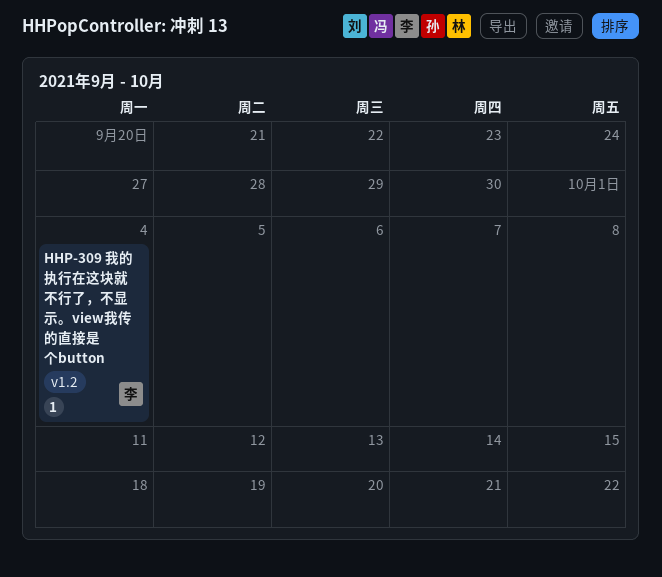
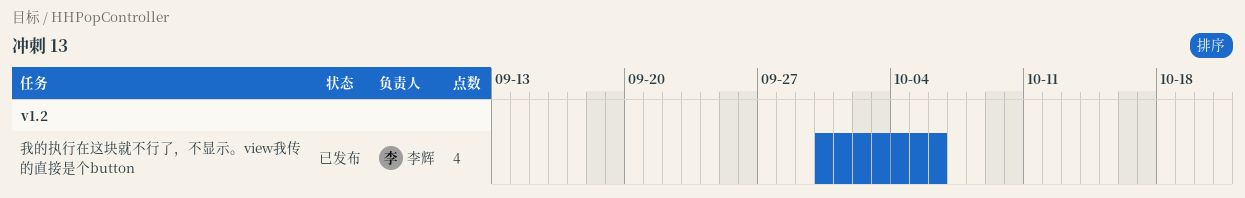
我的执行在这块就不行了，不显示。view我传的直接是个button, estimate: 1 -> 4
我的执行在这块就不行了，不显示。view我传的直接是个button, due: Oct 4 -> Oct 6

